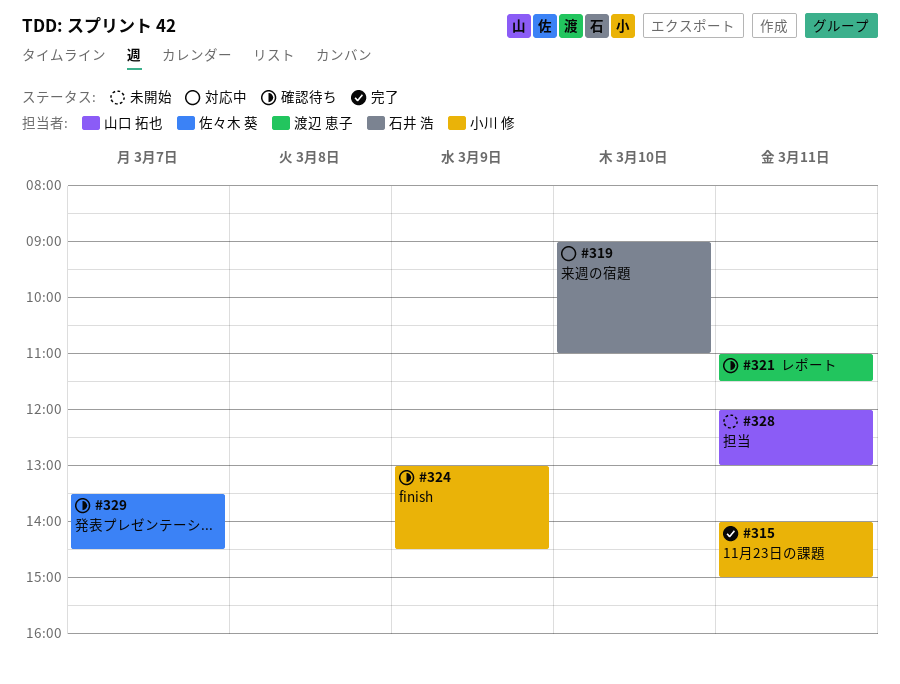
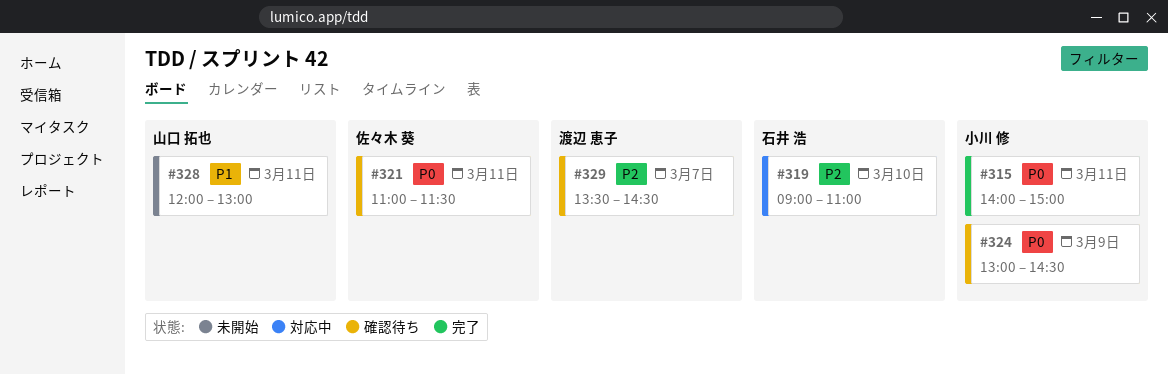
#321, owner: 渡辺 恵子 -> 佐々木 葵
#329, owner: 佐々木 葵 -> 渡辺 恵子

